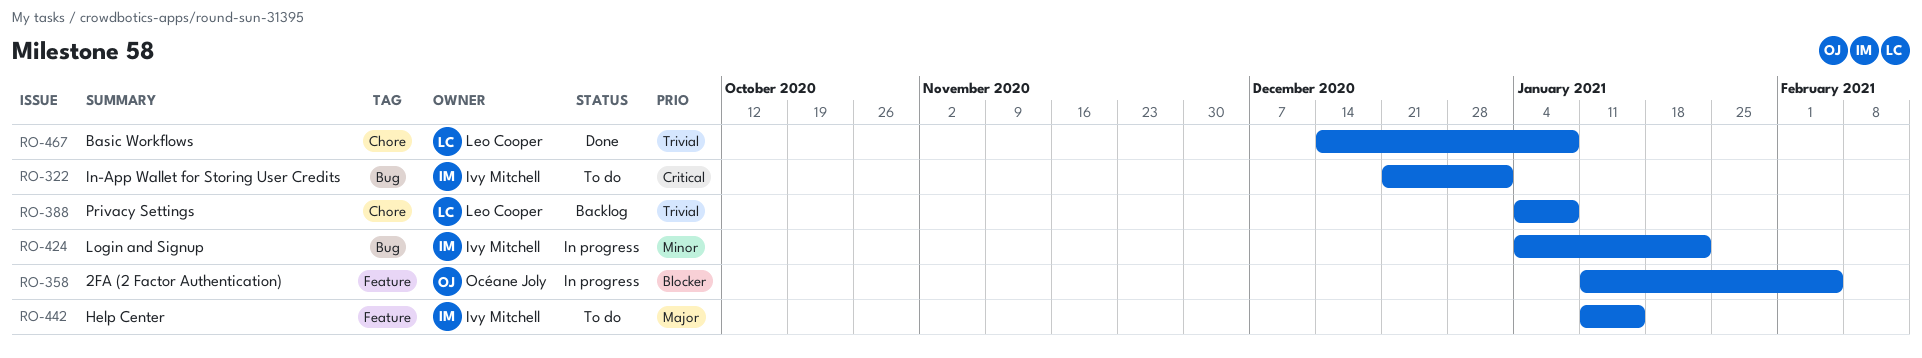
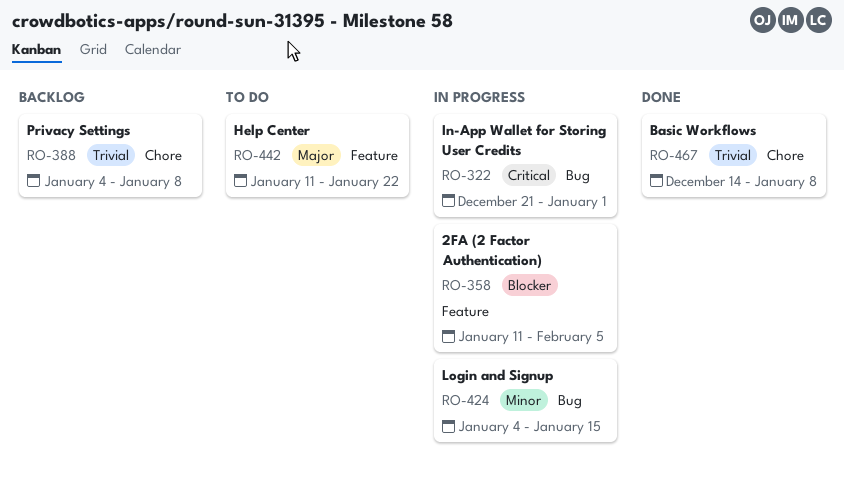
RO-322, status: To do -> In progress
RO-424, due: Jan 22 -> Jan 15
RO-442, due: Jan 15 -> Jan 22

